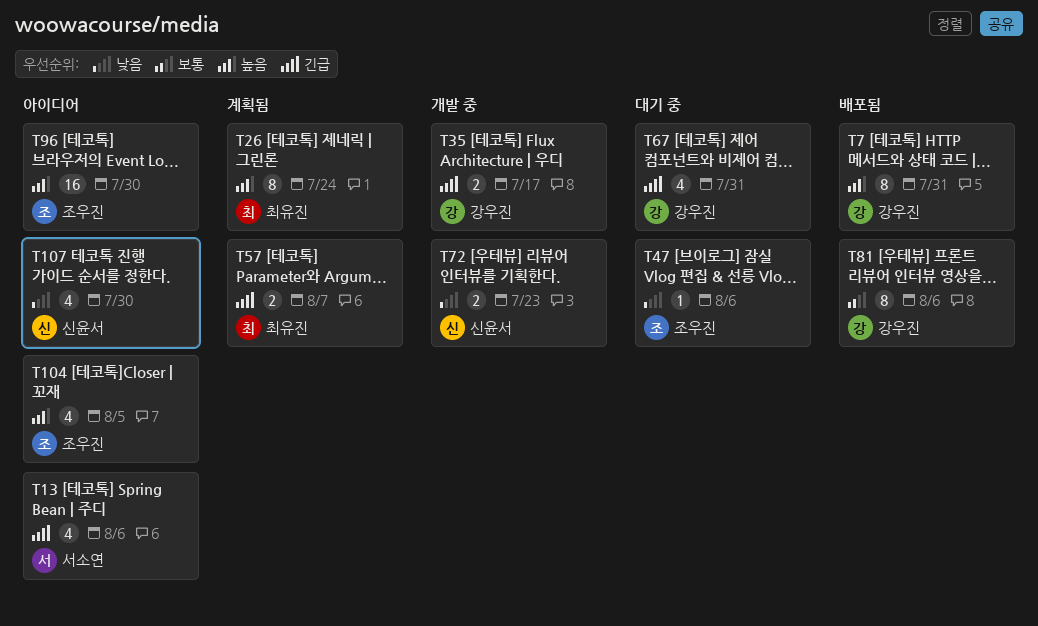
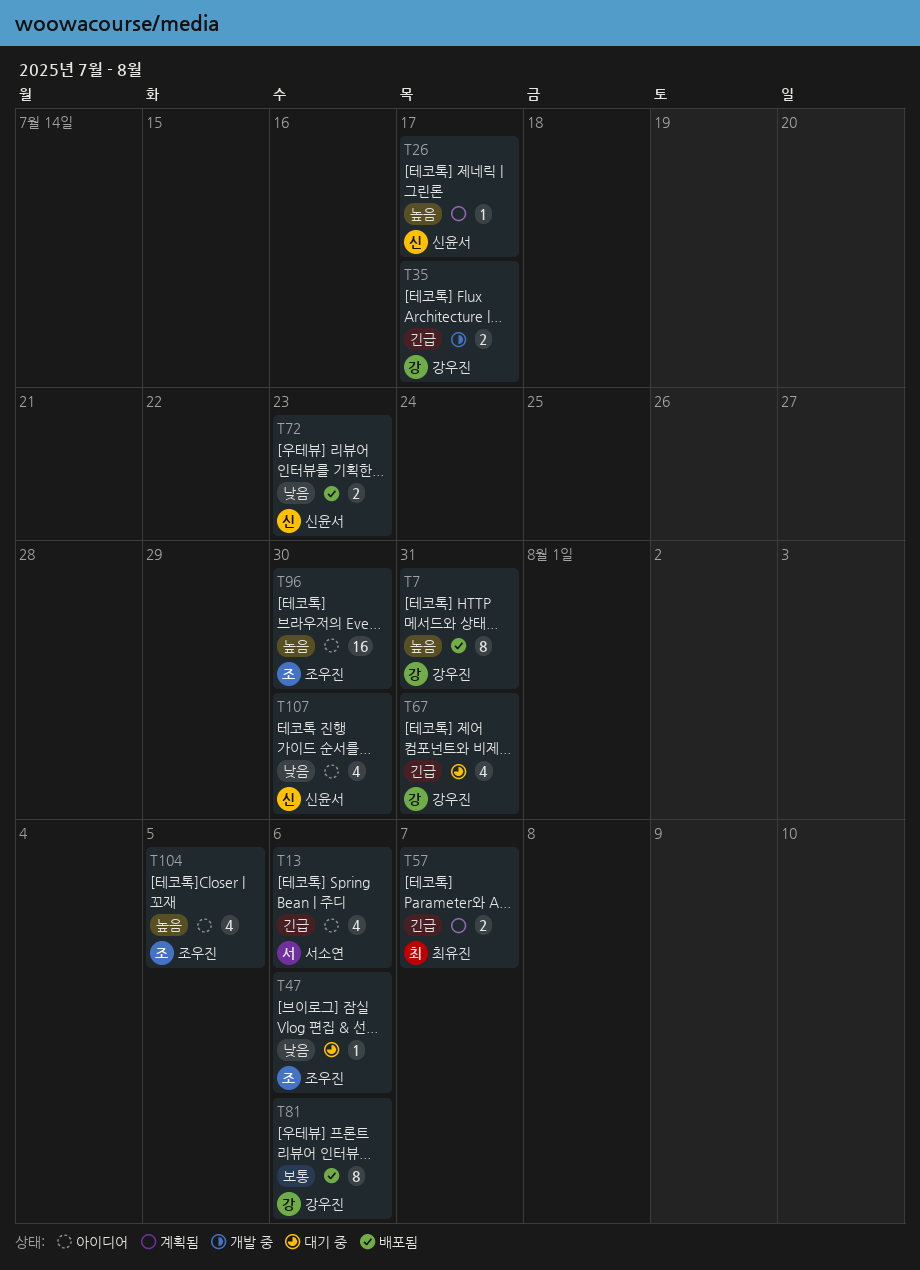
T26, owner: 최유진 -> 신윤서
T26, estimate: 8 -> 1
T26, due: Jul 24 -> Jul 17
T72, status: 개발 중 -> 배포됨

